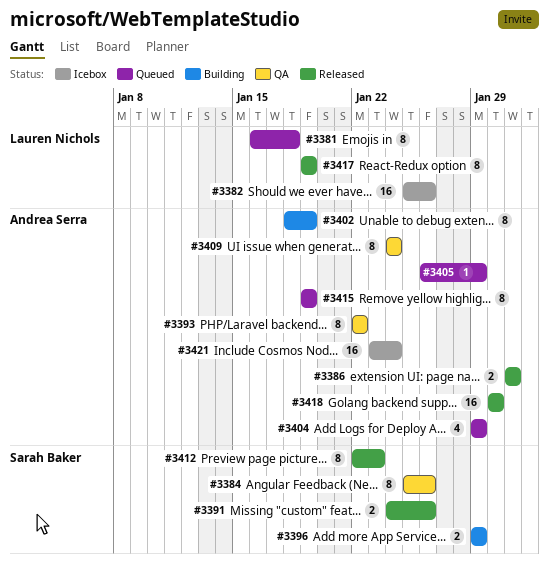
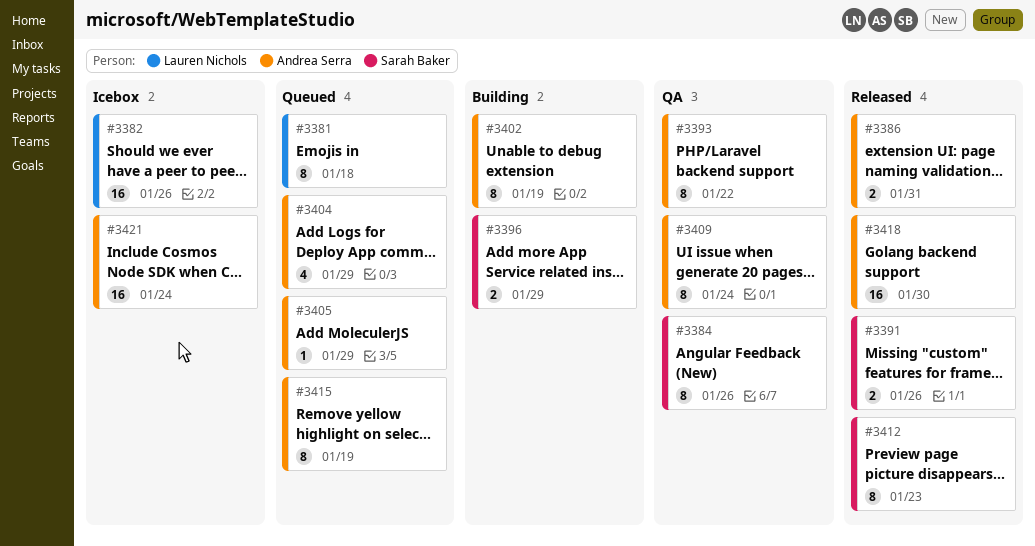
#3417: present -> none

